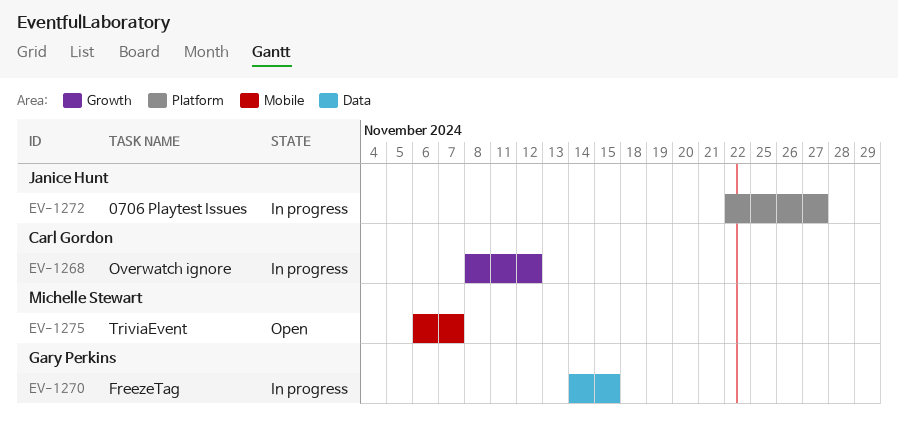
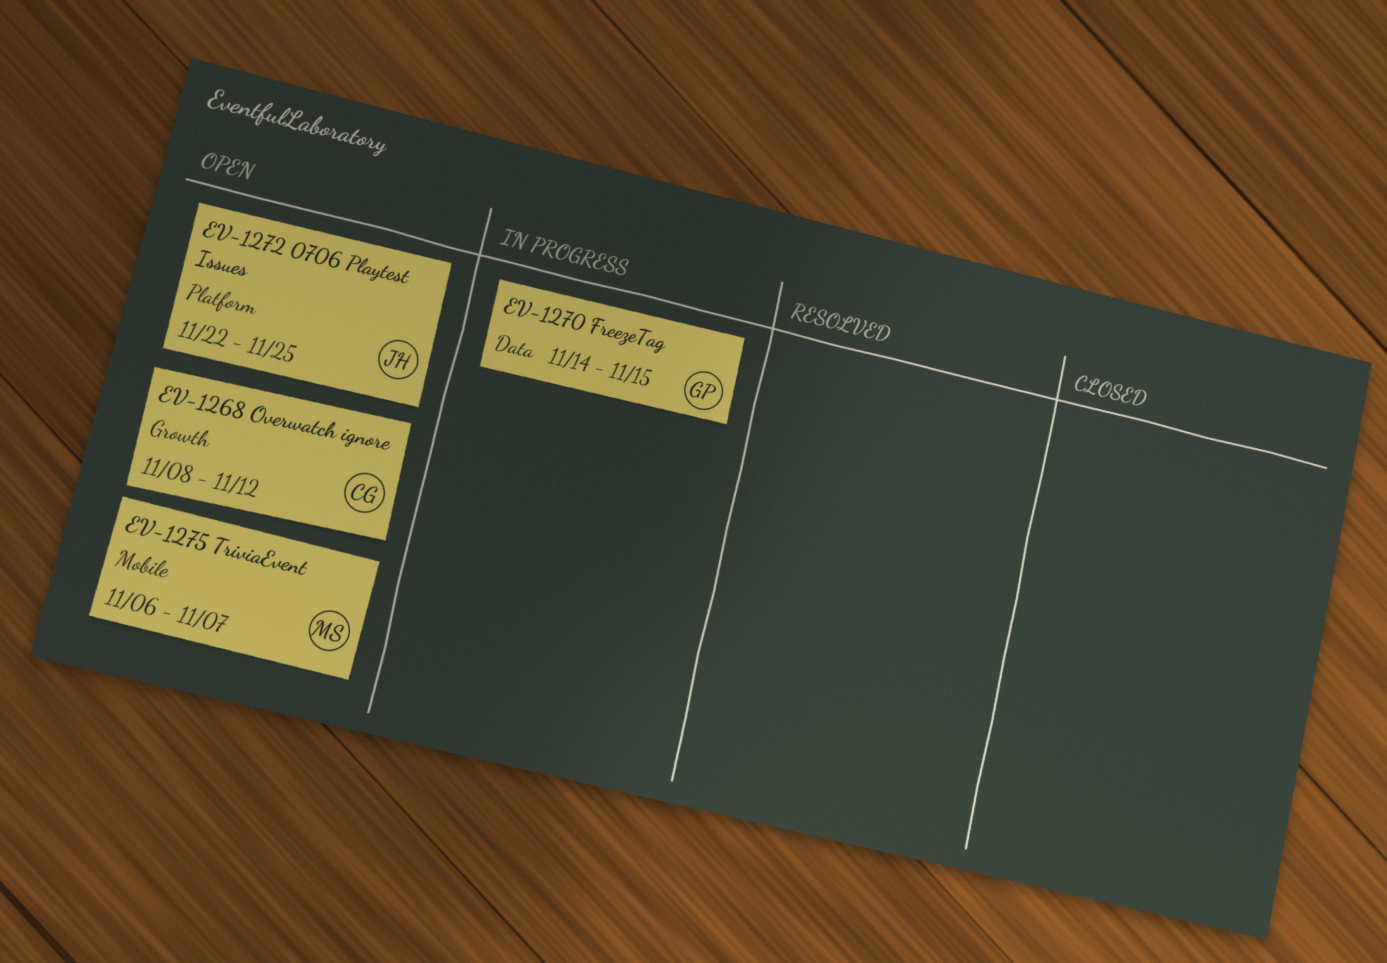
EV-1268, status: In progress -> Open
EV-1272, status: In progress -> Open
EV-1272, due: Nov 27 -> Nov 25

